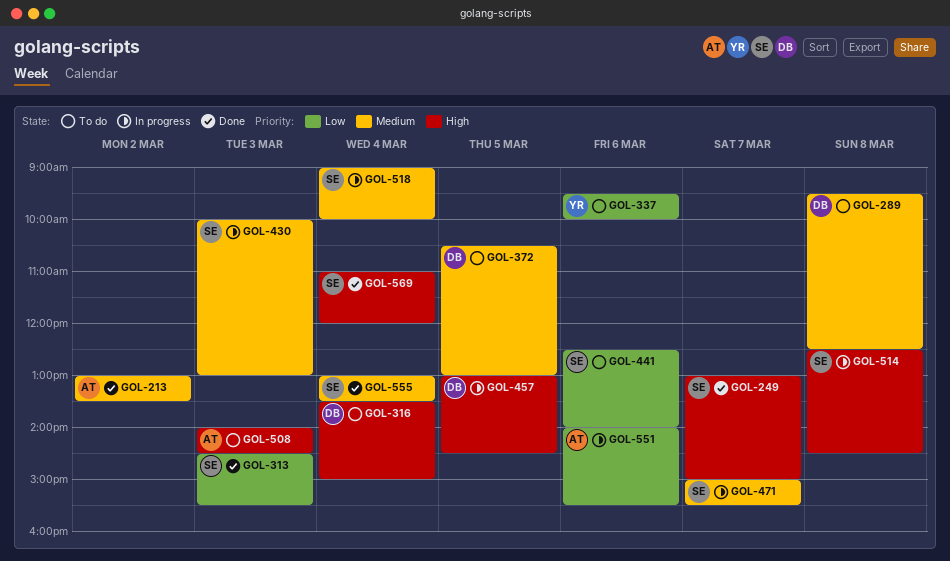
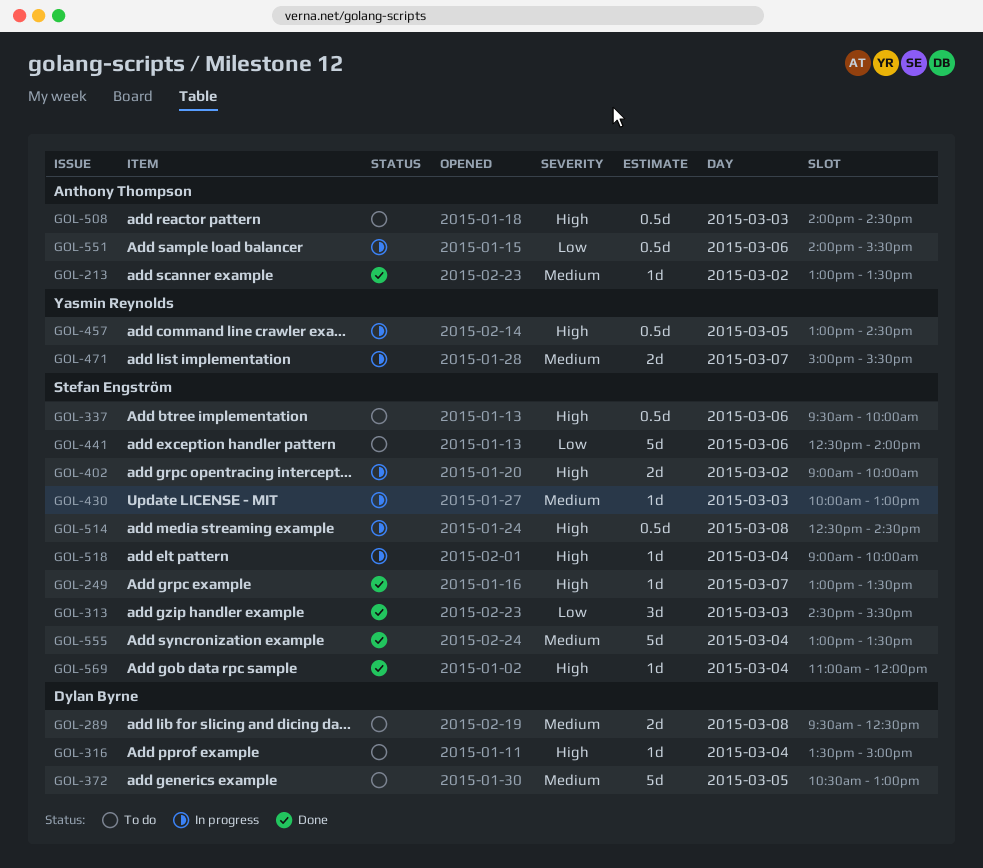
GOL-249, ends: 15:00 -> 13:30
GOL-337, owner: Yasmin Reynolds -> Stefan Engström
GOL-337, priority: Low -> High
GOL-402: none -> present
GOL-457, owner: Dylan Byrne -> Yasmin Reynolds
GOL-471, owner: Stefan Engström -> Yasmin Reynolds
GOL-518, priority: Medium -> High

